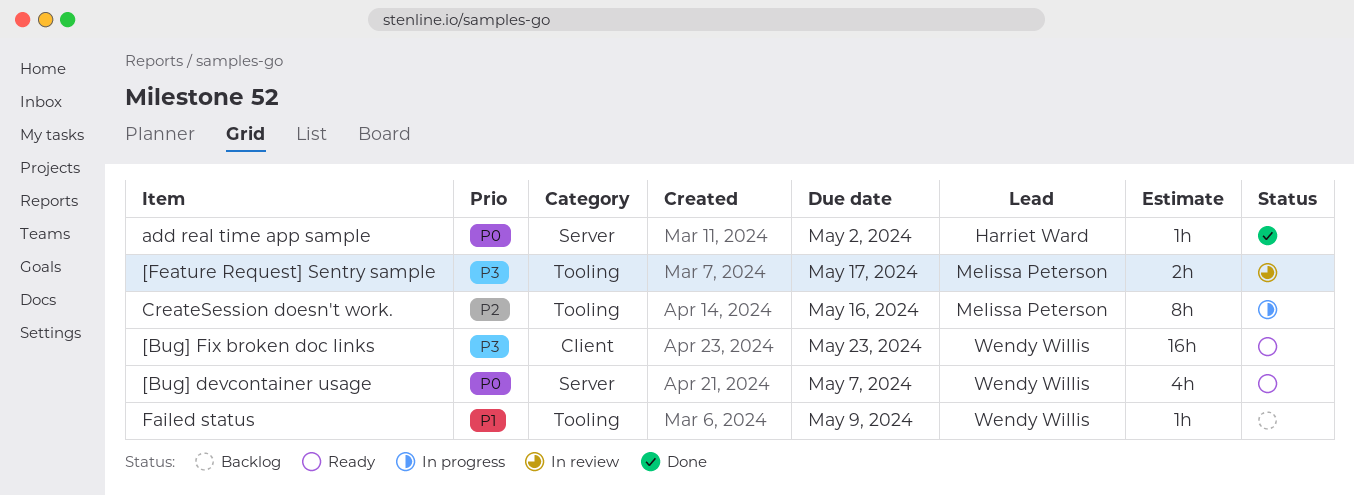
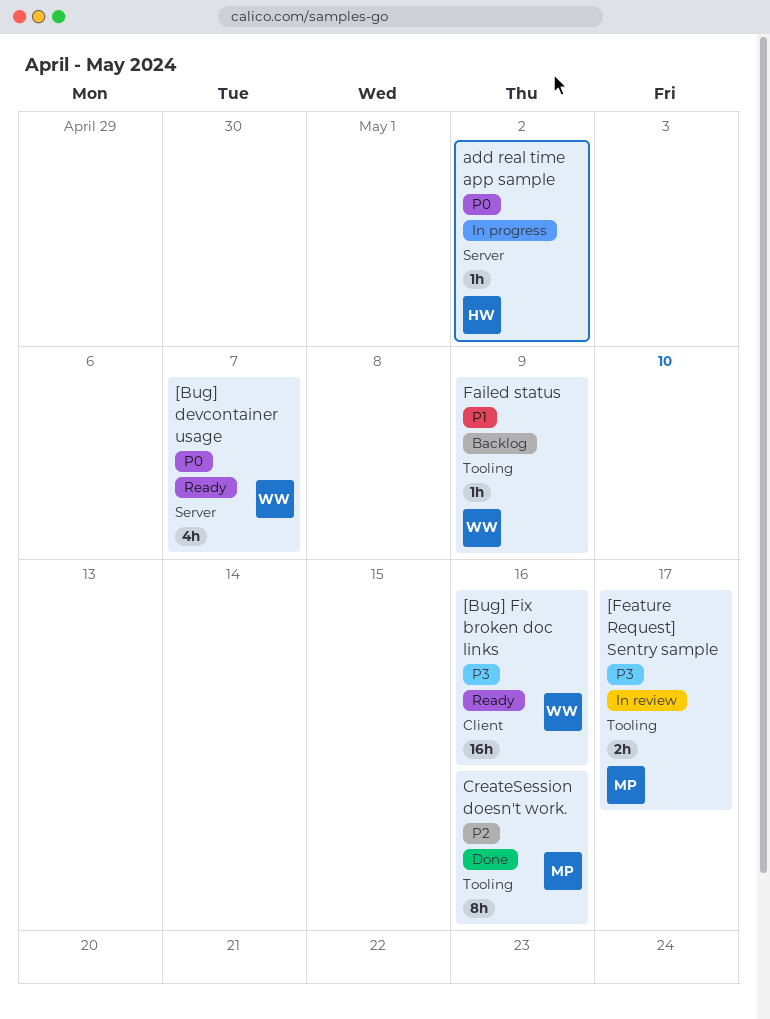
[Bug] Fix broken doc links, due: May 23 -> May 16
add real time app sample, status: Done -> In progress
CreateSession doesn't work., status: In progress -> Done

